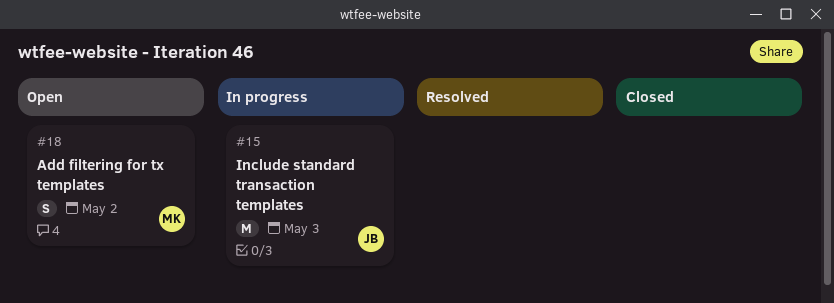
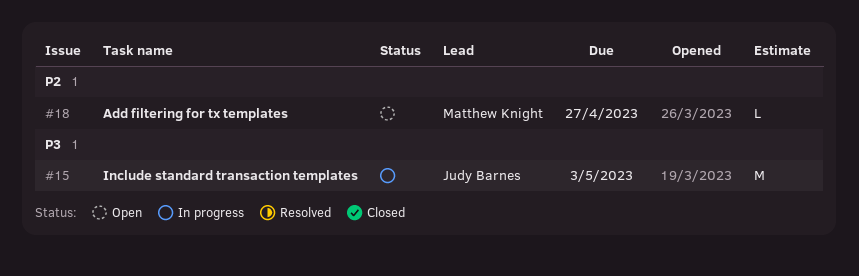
#18, estimate: S -> L
#18, due: May 2 -> Apr 27

